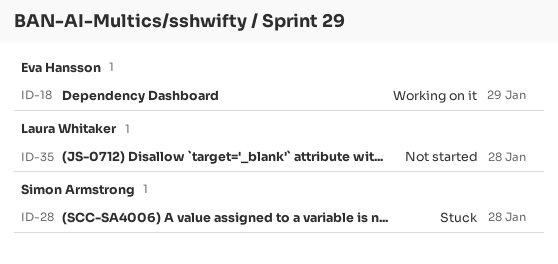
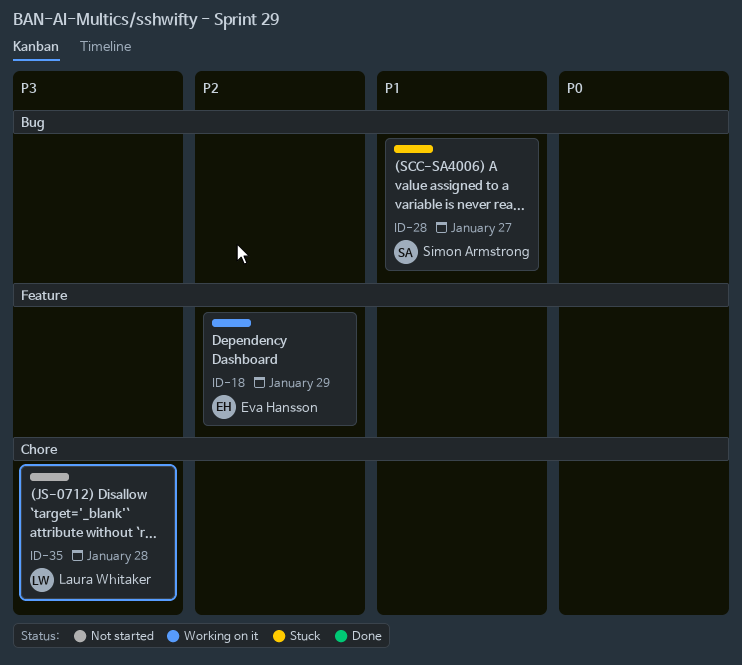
ID-28, due: Jan 28 -> Jan 27

